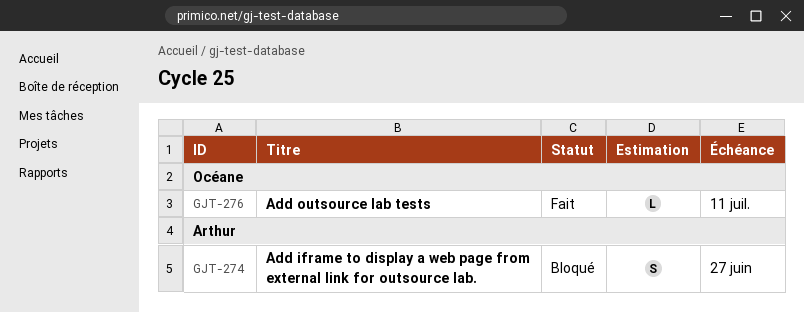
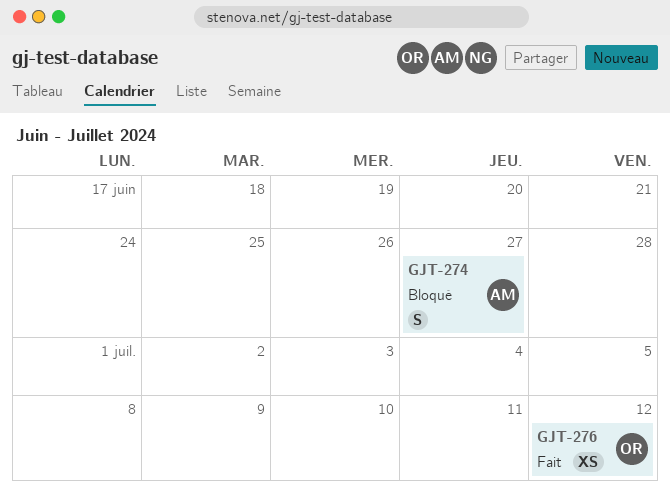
GJT-276, estimate: L -> XS
GJT-276, due: Jul 11 -> Jul 12

